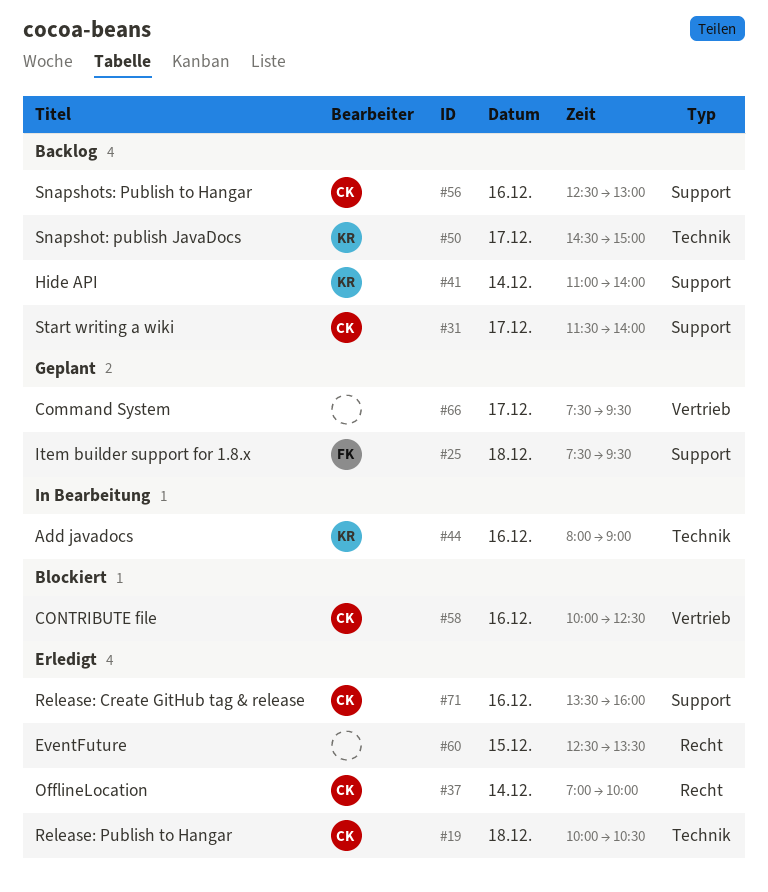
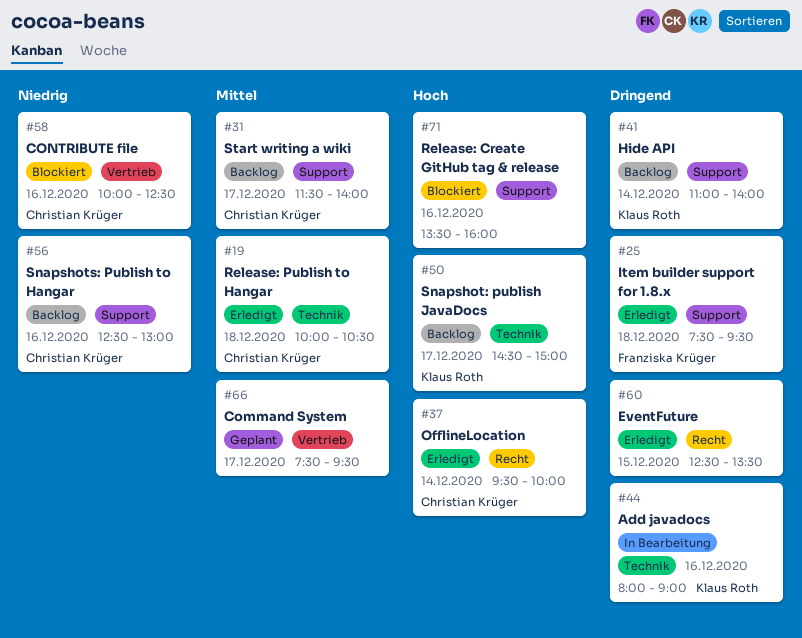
#25, status: Geplant -> Erledigt
#37, begins: 07:00 -> 09:30
#71, status: Erledigt -> Blockiert
#71, owner: Christian Krüger -> none

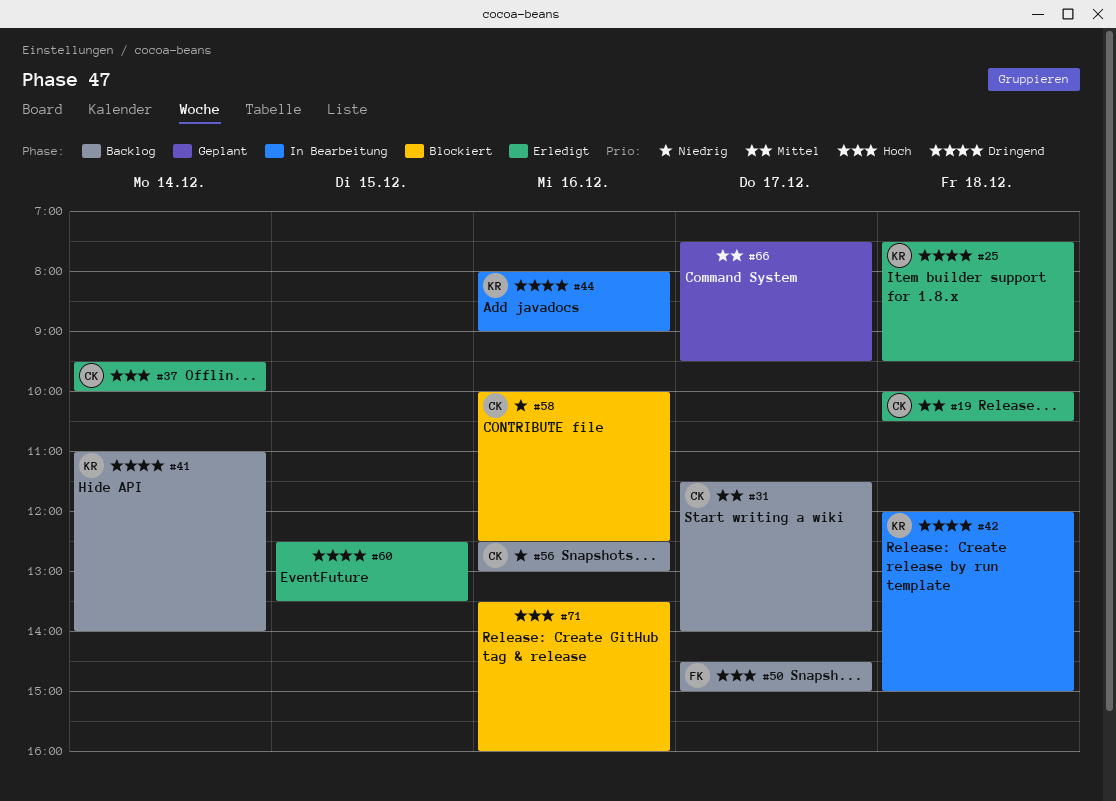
#25, owner: Franziska Krüger -> Klaus Roth
#42: none -> present
#50, owner: Klaus Roth -> Franziska Krüger

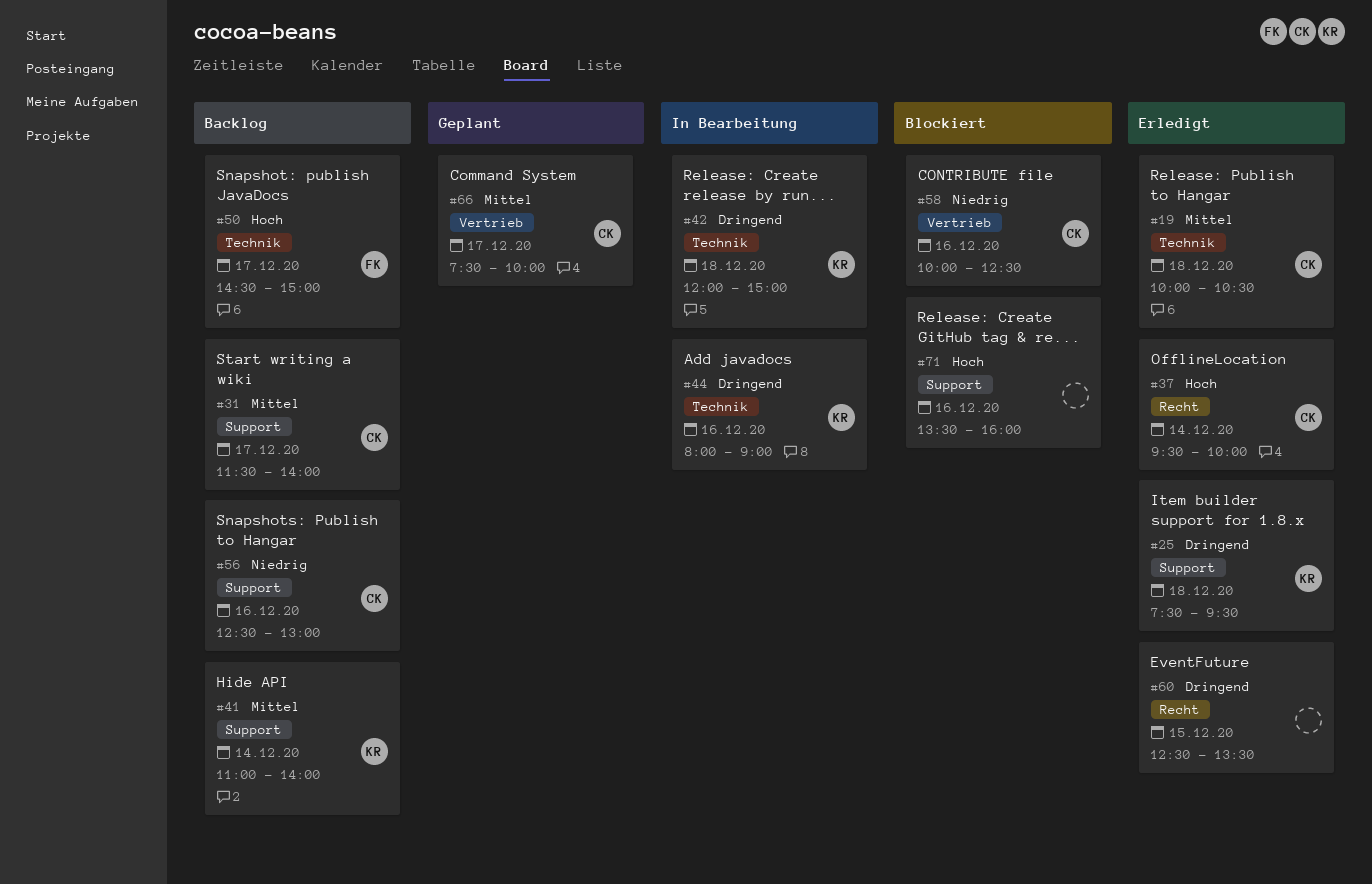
#41, priority: Dringend -> Mittel
#66, owner: none -> CK
#66, ends: 09:30 -> 10:00

